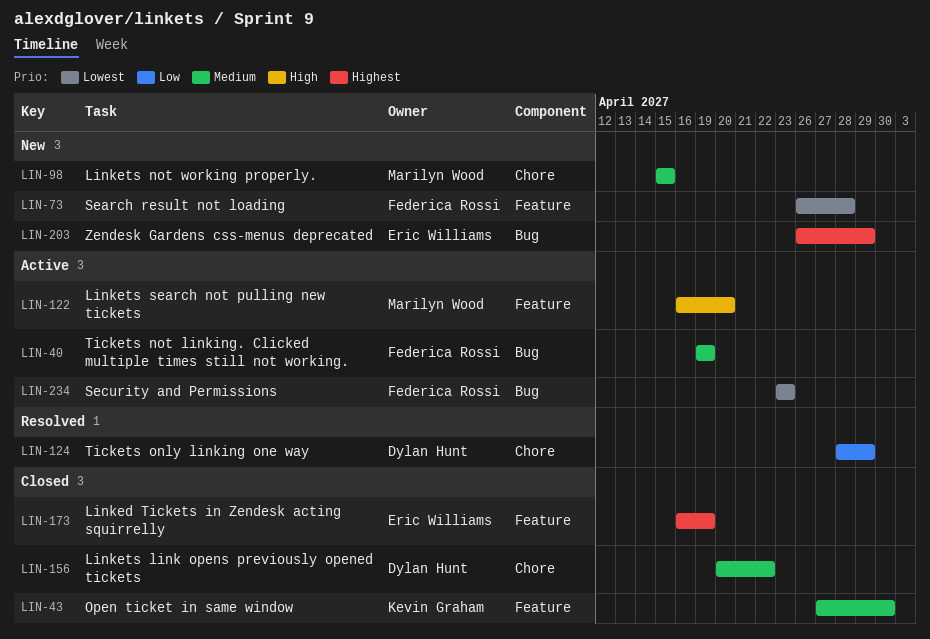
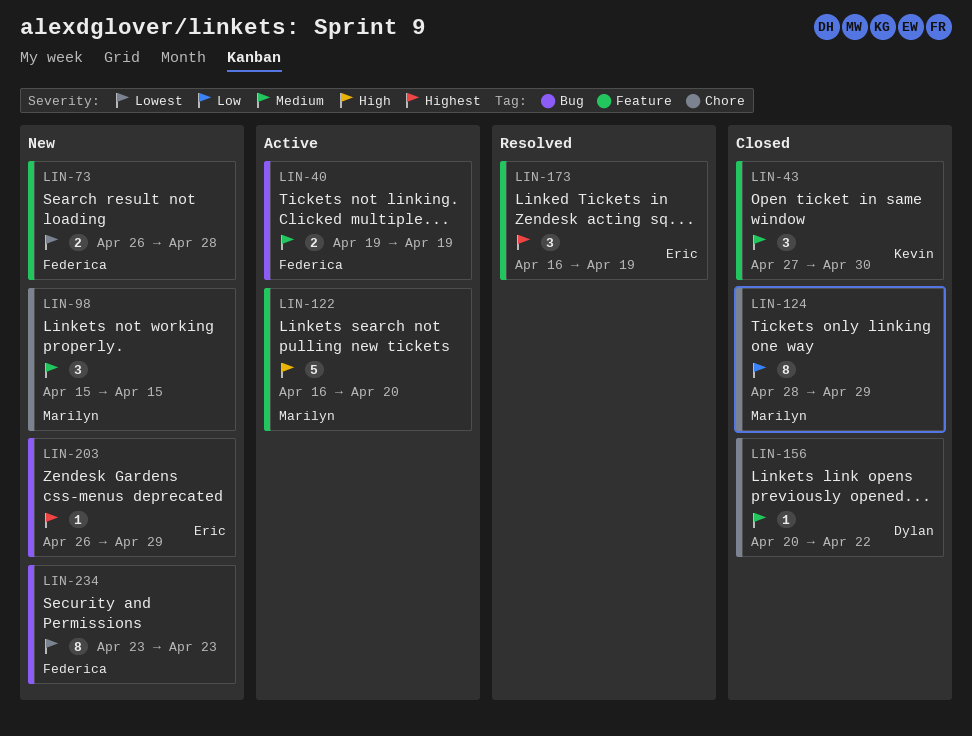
LIN-124, status: Resolved -> Closed
LIN-124, owner: Dylan Hunt -> Marilyn Wood
LIN-173, status: Closed -> Resolved
LIN-234, status: Active -> New

